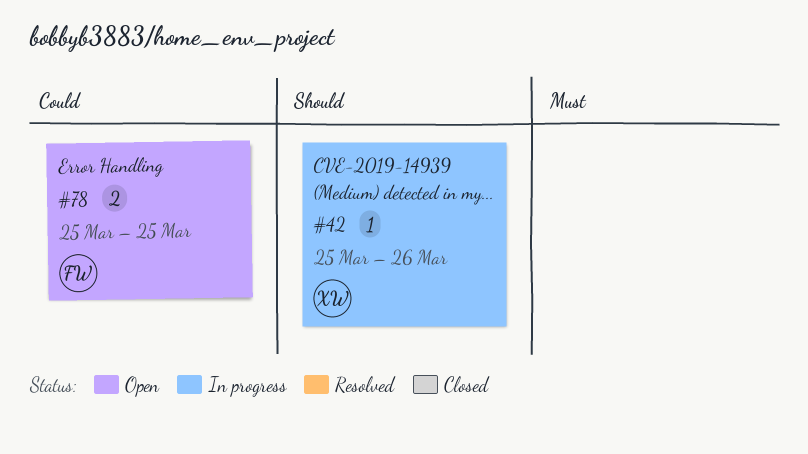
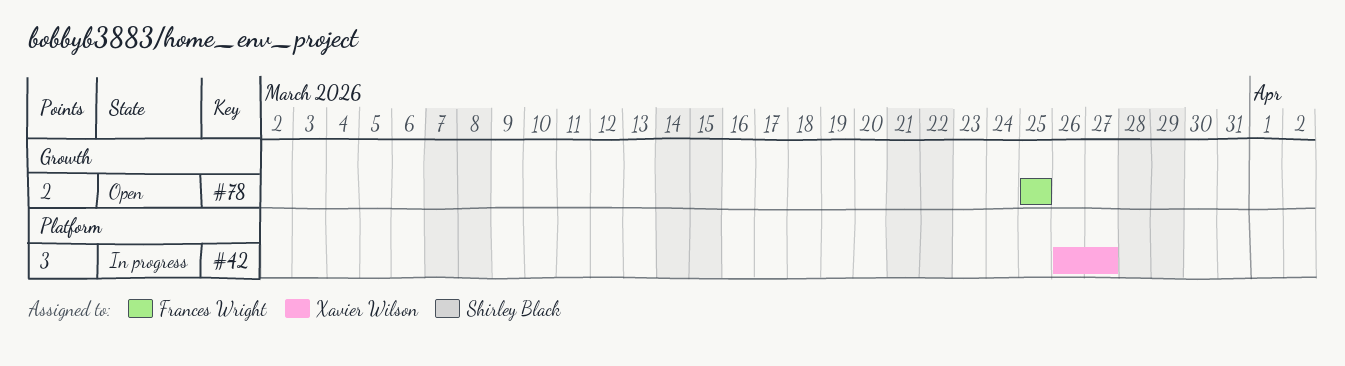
#42, estimate: 1 -> 3
#42, start: Mar 25 -> Mar 26
#42, due: Mar 26 -> Mar 27

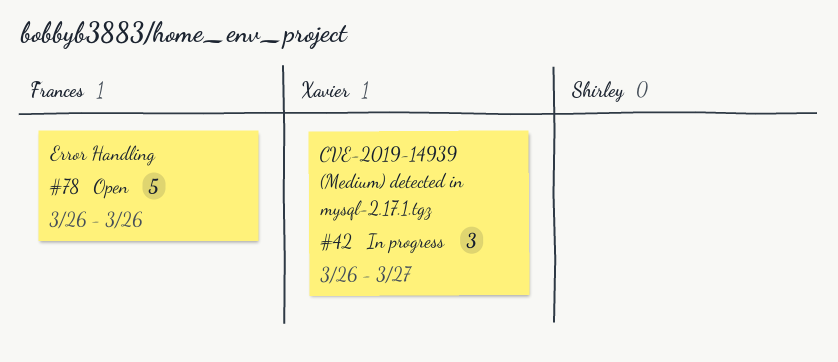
#78, estimate: 2 -> 5
#78, start: Mar 25 -> Mar 26
#78, due: Mar 25 -> Mar 26

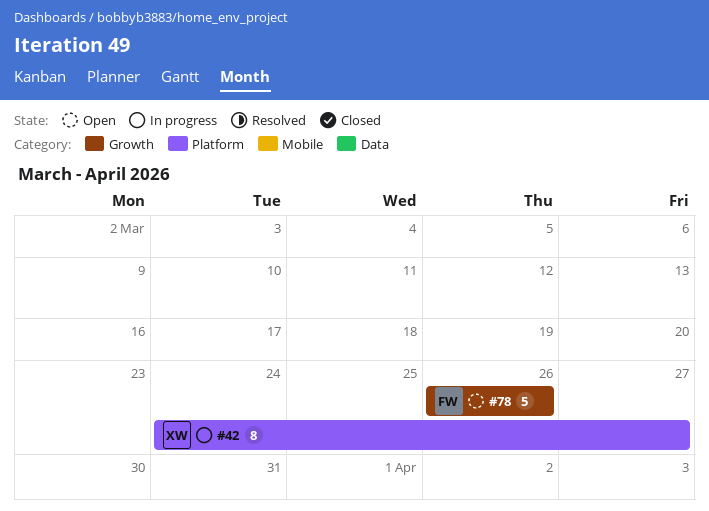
#42, estimate: 3 -> 8
#42, start: Mar 26 -> Mar 24

